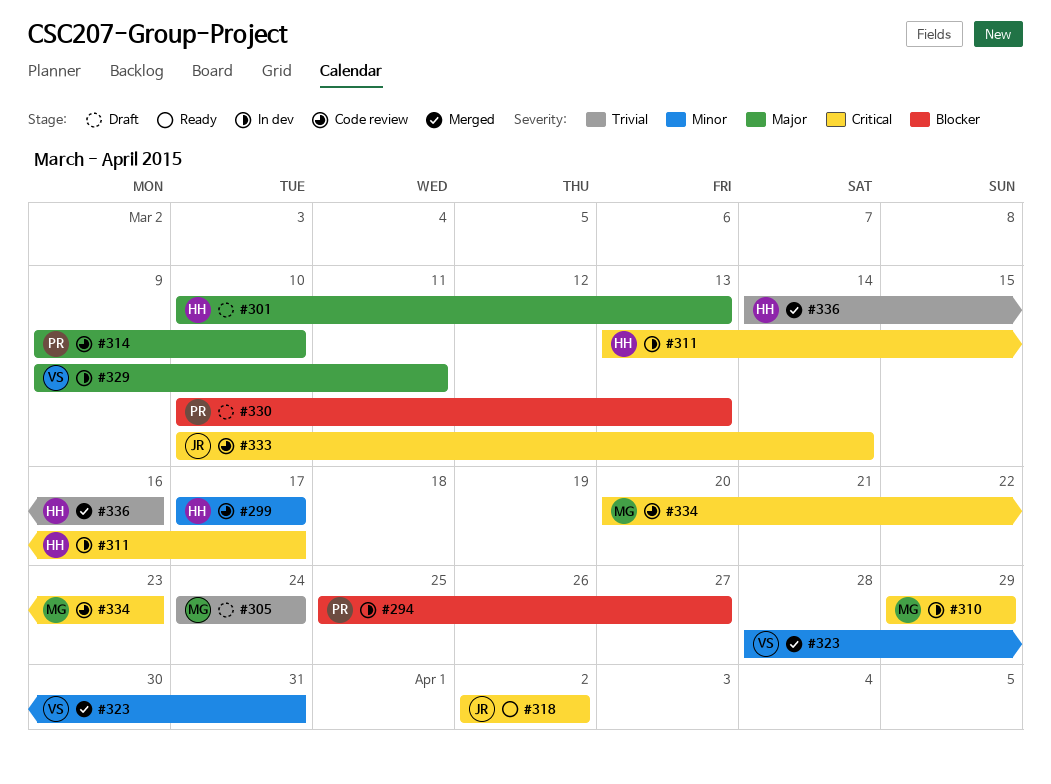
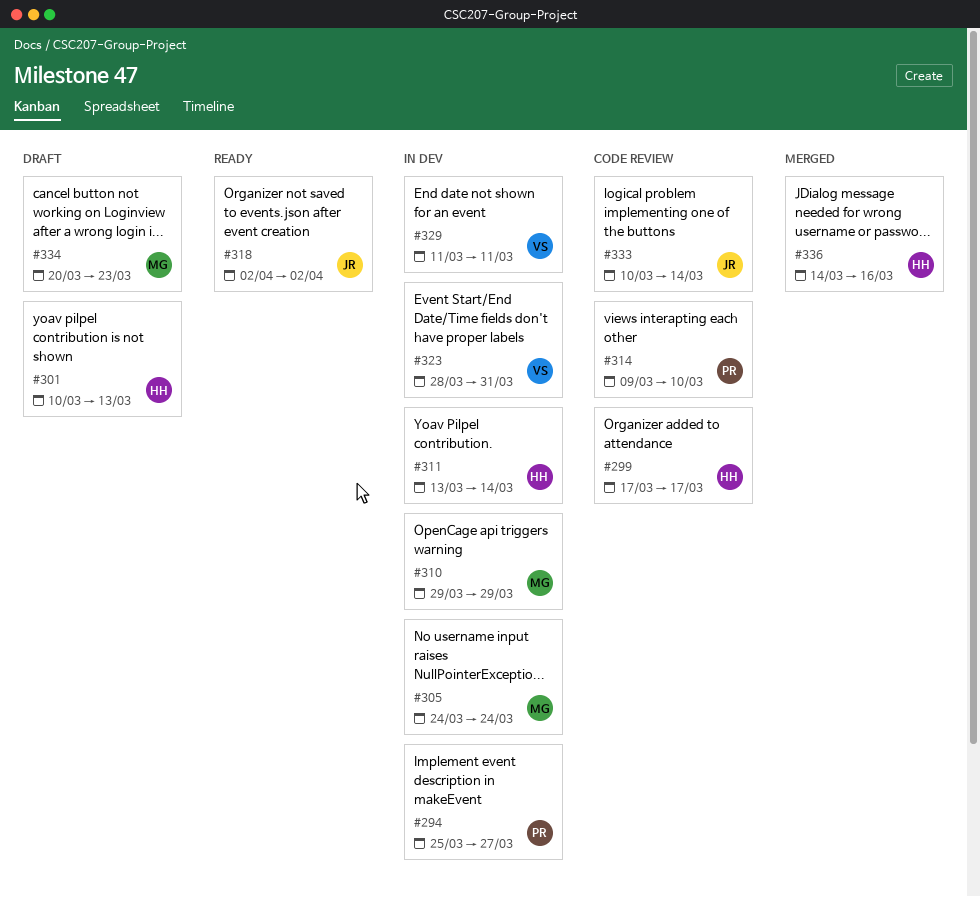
#305, status: Draft -> In dev
#311, due: Mar 17 -> Mar 14
#323, status: Merged -> In dev
#329, start: Mar 9 -> Mar 11
#330: present -> none
#334, status: Code review -> Draft

